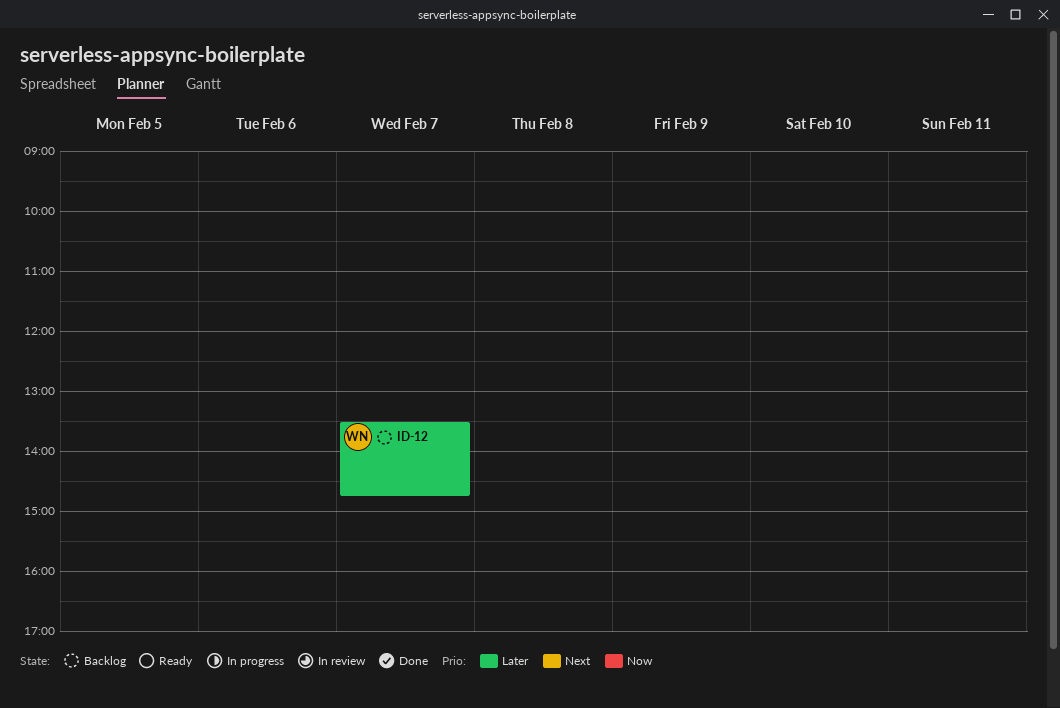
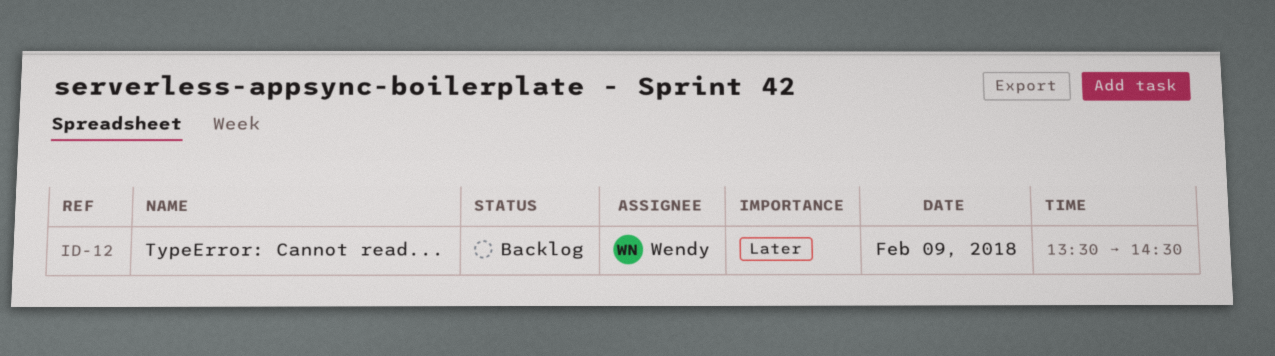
ID-12, day: Feb 7 -> Feb 9
ID-12, ends: 14:45 -> 14:30

